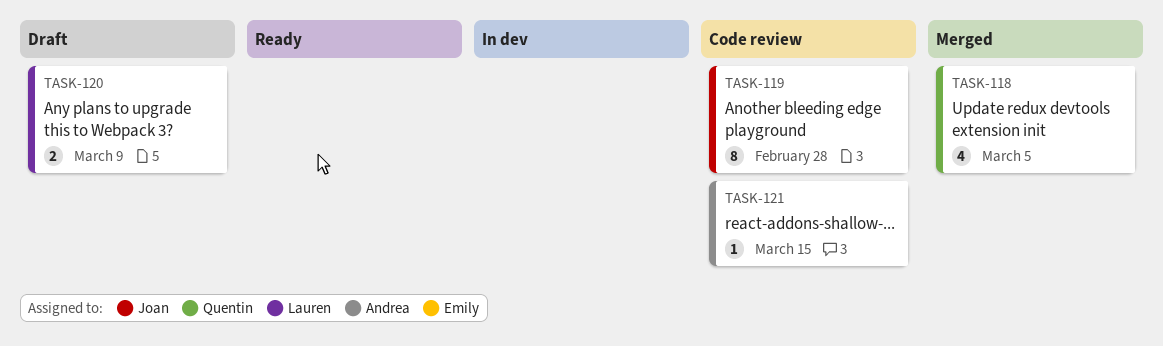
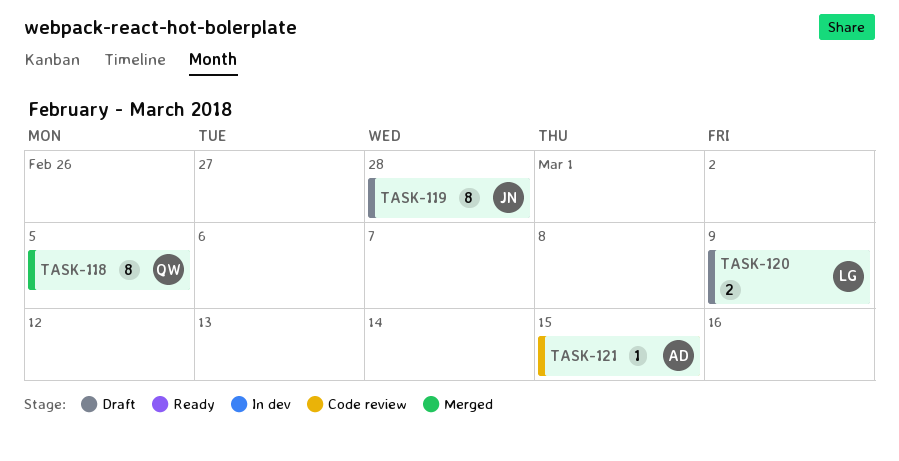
TASK-118, estimate: 4 -> 8
TASK-119, status: Code review -> Draft

